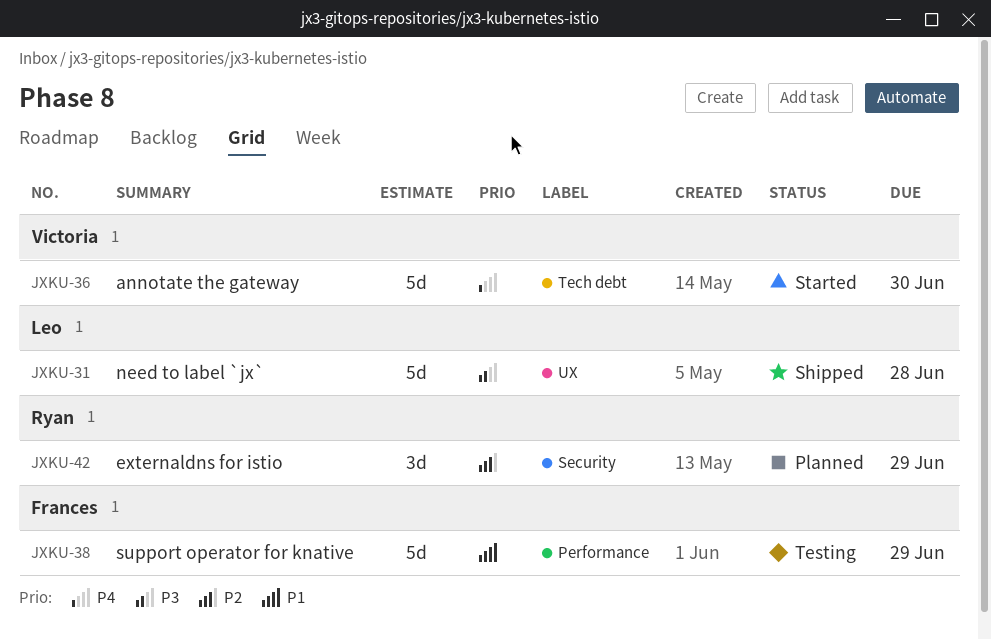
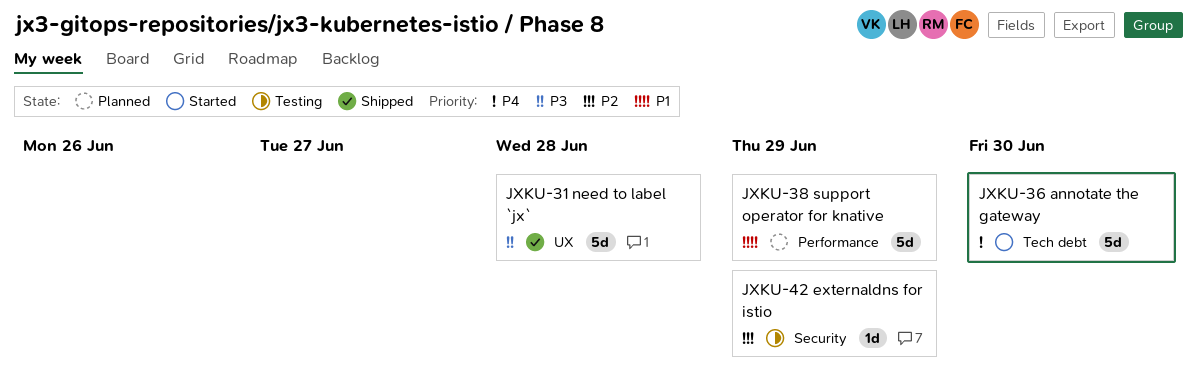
JXKU-38, status: Testing -> Planned
JXKU-42, status: Planned -> Testing
JXKU-42, estimate: 3d -> 1d

